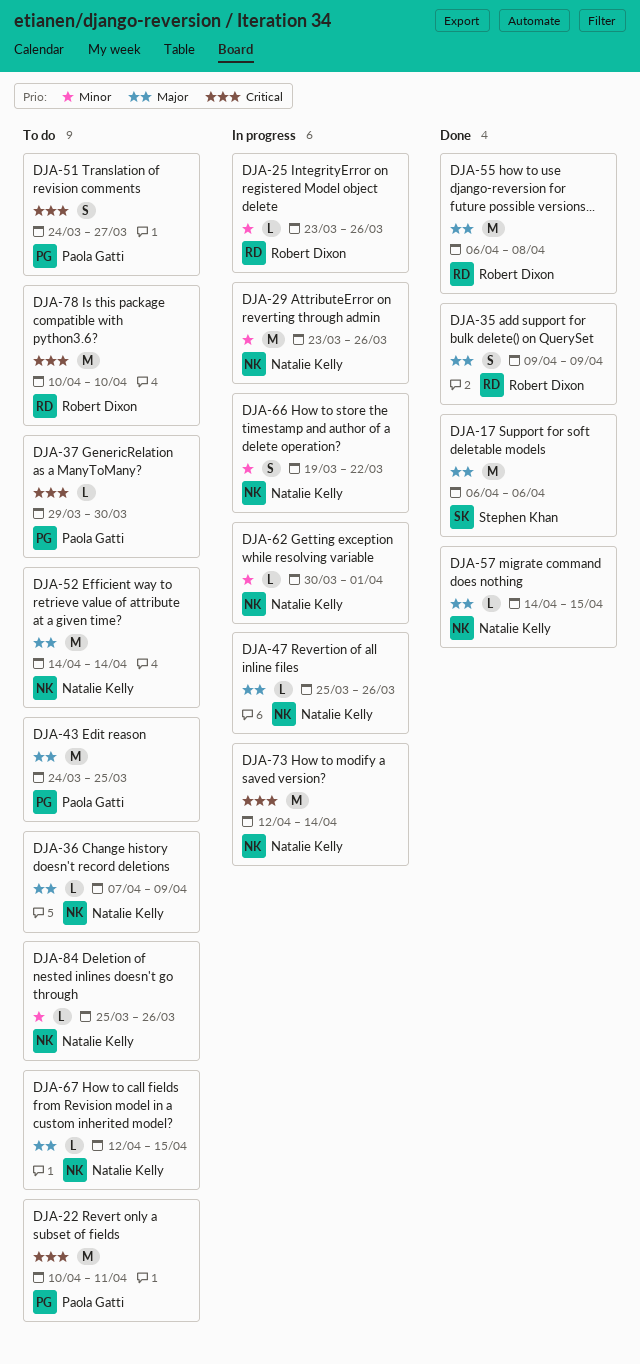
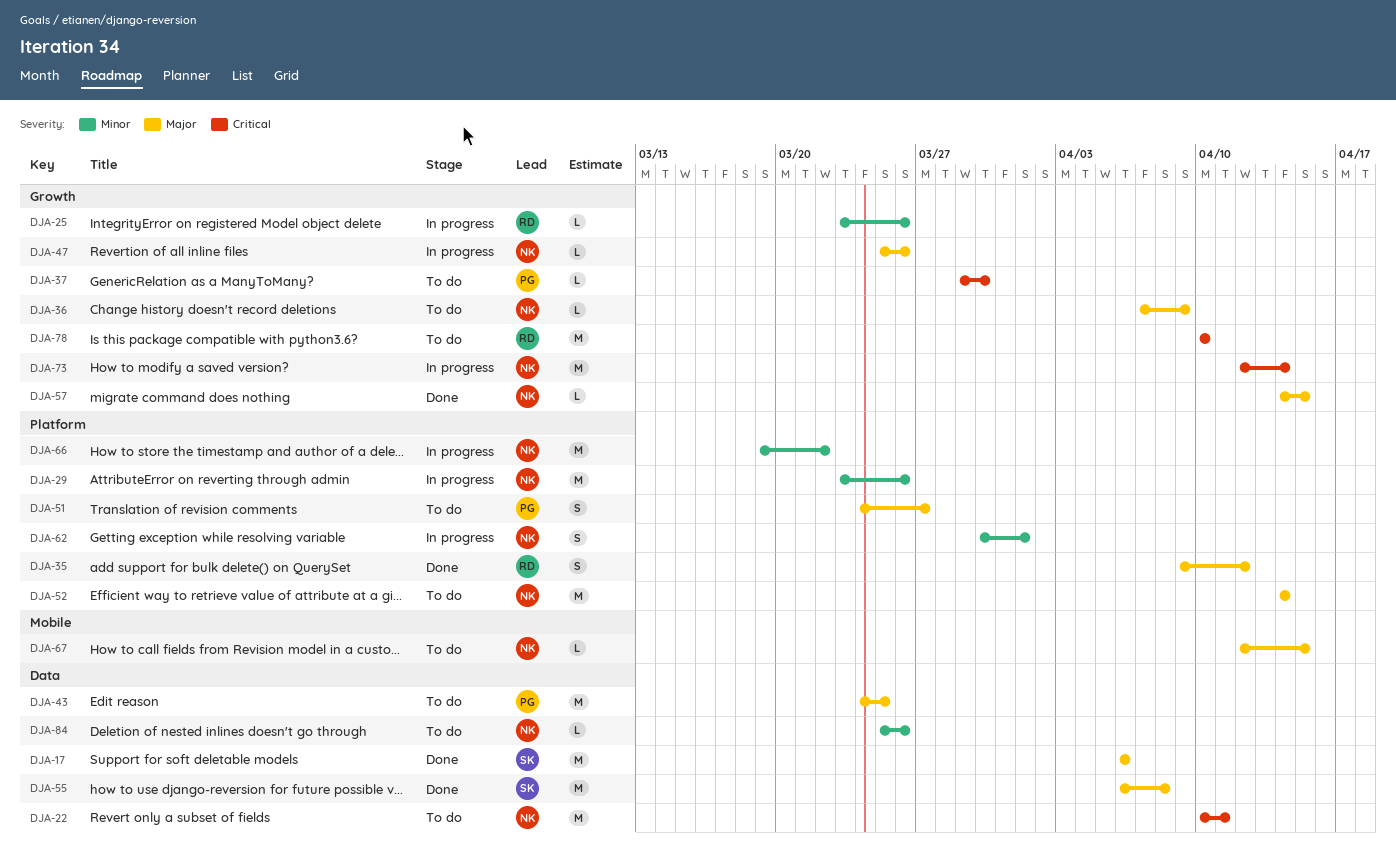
DJA-22, owner: Paola Gatti -> Natalie Kelly
DJA-35, due: Apr 9 -> Apr 12
DJA-51, priority: Critical -> Major
DJA-55, owner: Robert Dixon -> Stephen Khan
DJA-62, estimate: L -> S
DJA-66, estimate: S -> M

